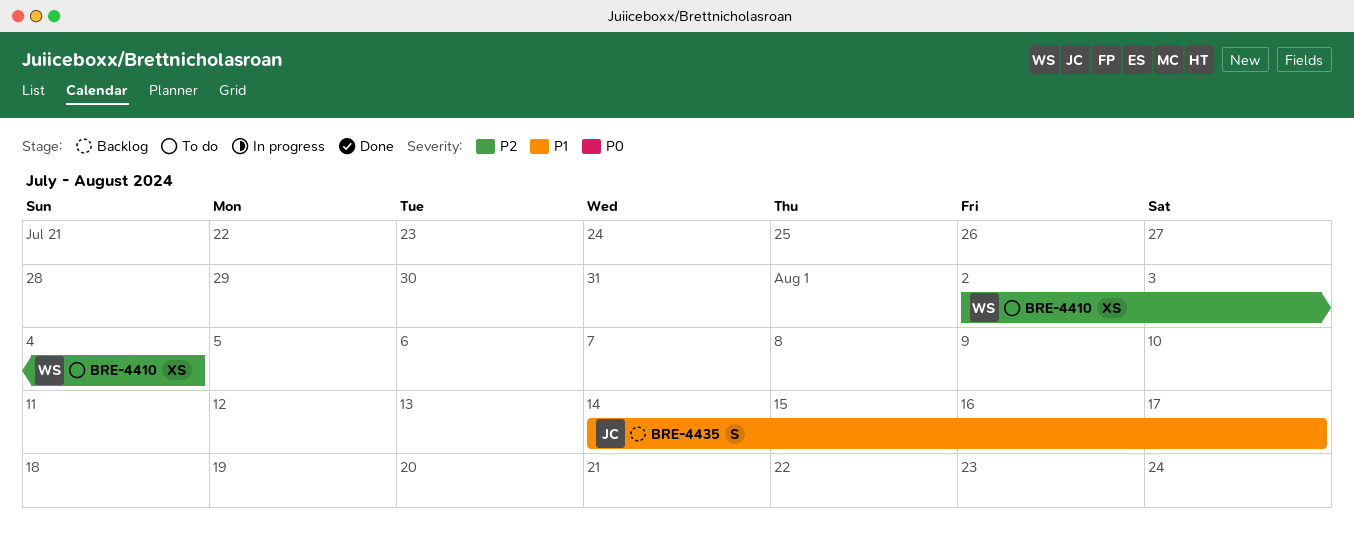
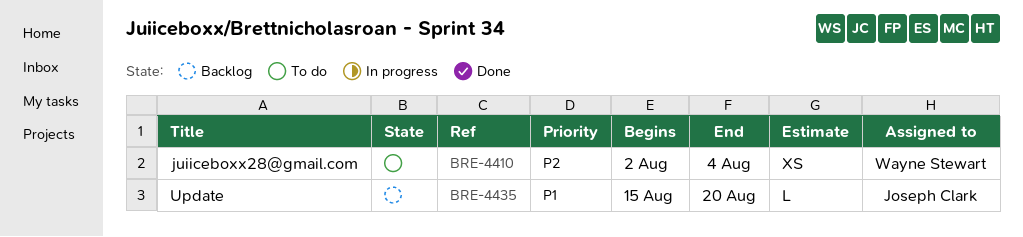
BRE-4435, estimate: S -> L
BRE-4435, start: Aug 14 -> Aug 15
BRE-4435, due: Aug 17 -> Aug 20

